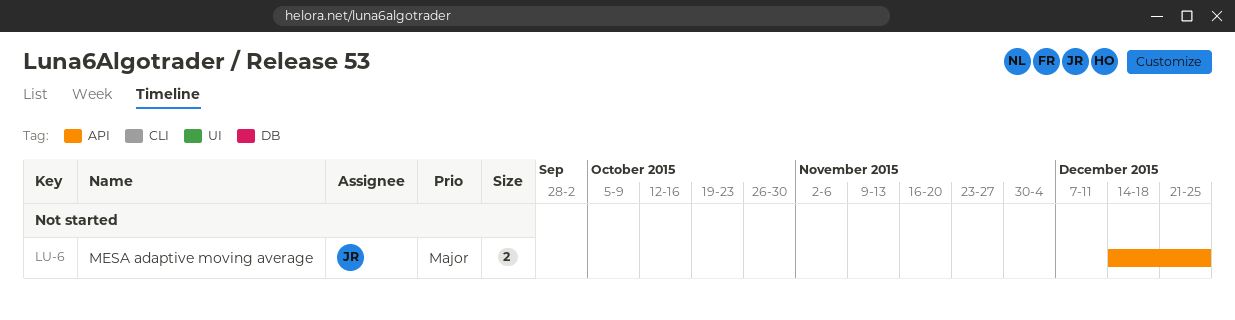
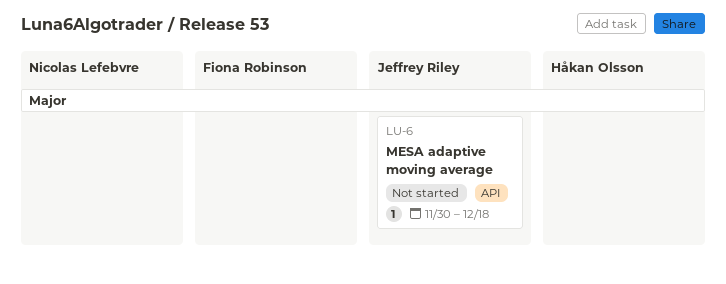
LU-6, estimate: 2 -> 1
LU-6, start: Dec 14 -> Nov 30
LU-6, due: Dec 25 -> Dec 18

